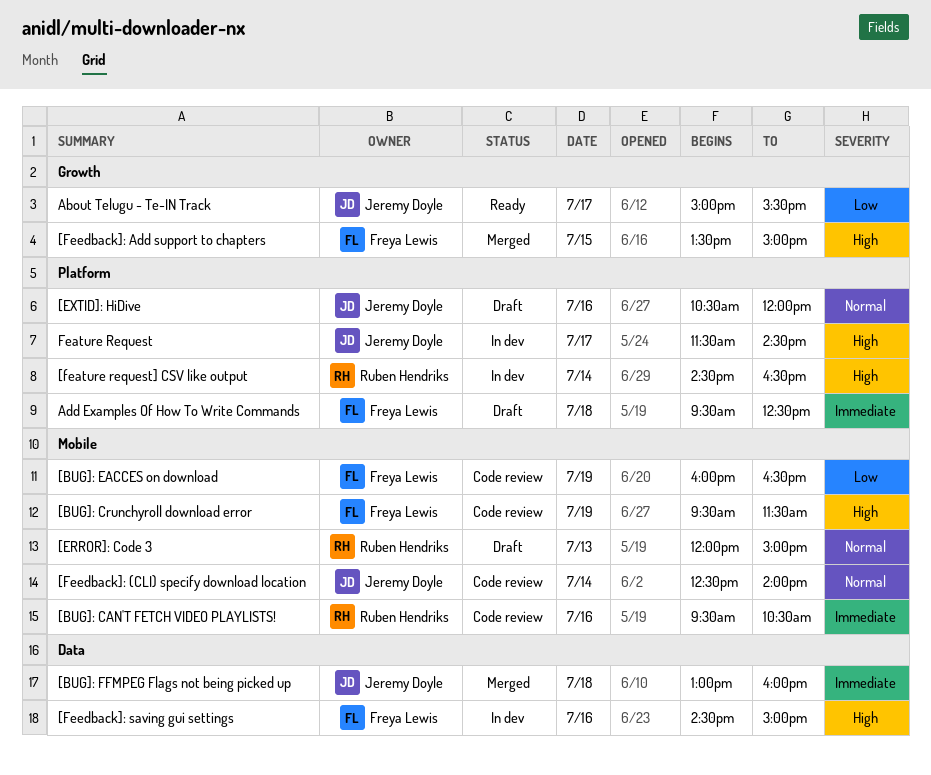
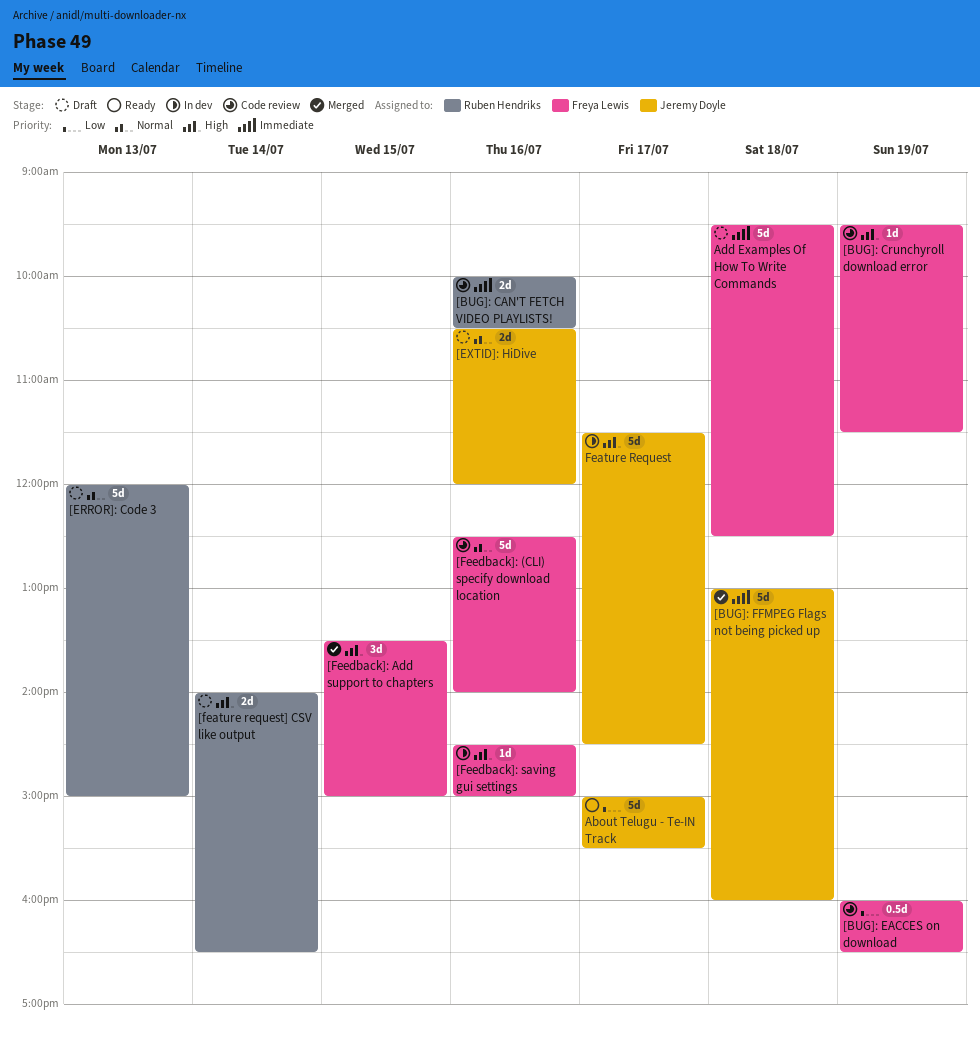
[BUG]: CAN'T FETCH VIDEO PLAYLISTS!, begins: 09:30 -> 10:00
[feature request] CSV like output, status: In dev -> Draft
[feature request] CSV like output, begins: 14:30 -> 14:00
[Feedback]: (CLI) specify download location, owner: Jeremy Doyle -> Freya Lewis
[Feedback]: (CLI) specify download location, day: Jul 14 -> Jul 16

